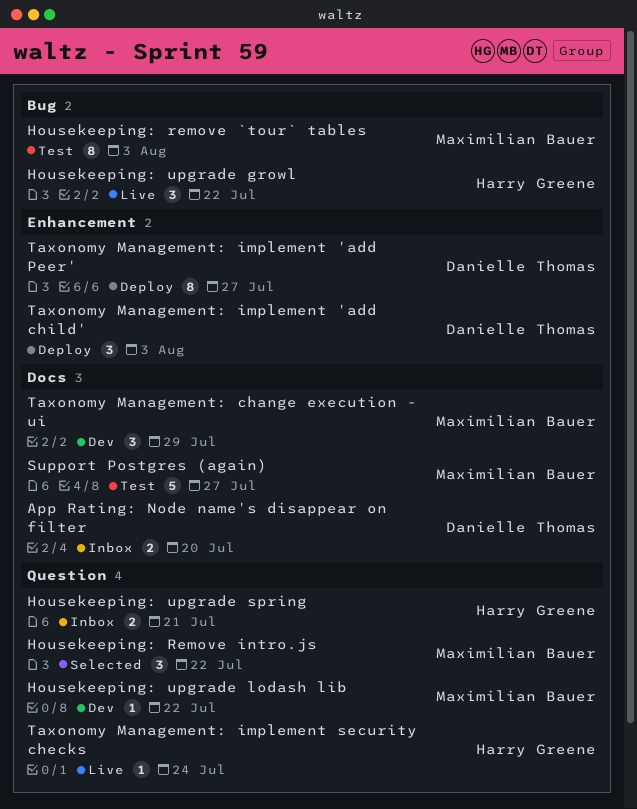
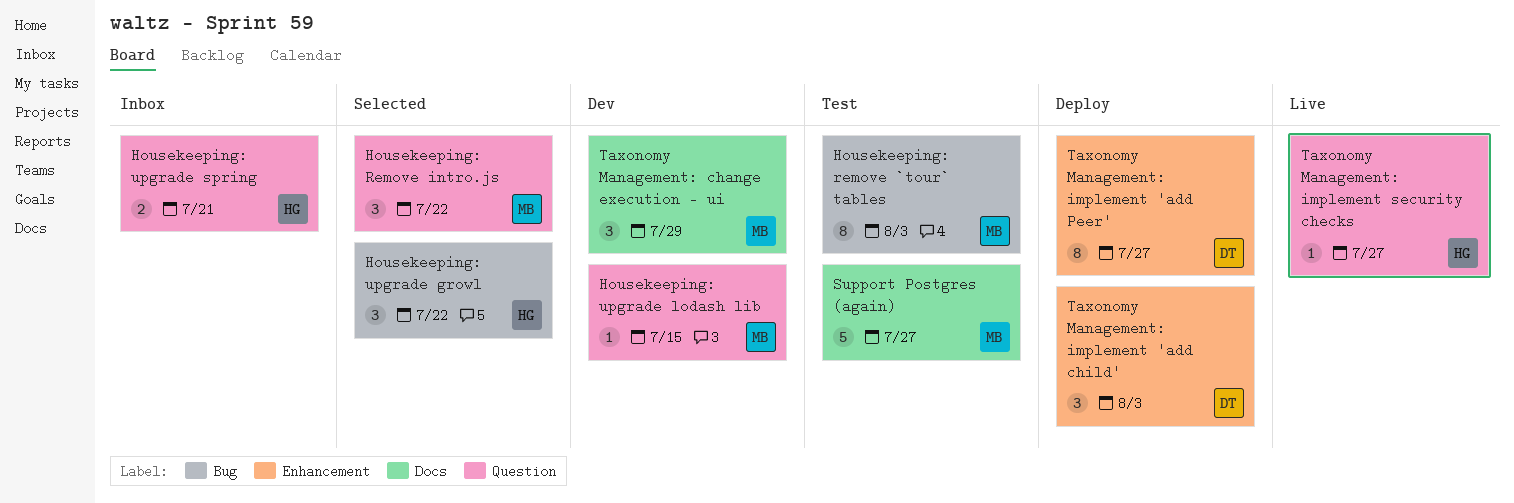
App Rating: Node name's disappear on filter: present -> none
Housekeeping: upgrade growl, status: Live -> Selected
Housekeeping: upgrade lodash lib, due: Jul 22 -> Jul 15
Taxonomy Management: implement security checks, due: Jul 24 -> Jul 27

